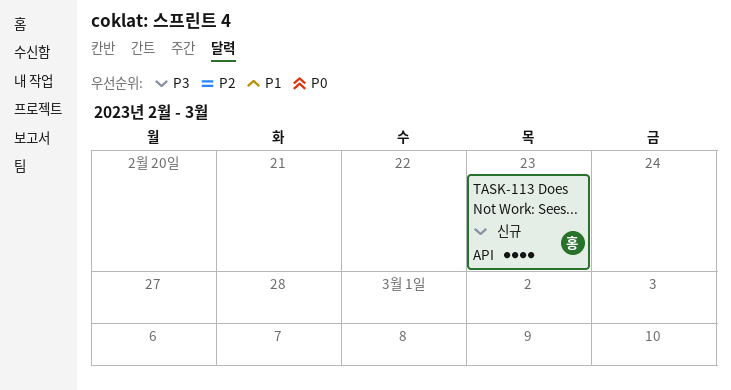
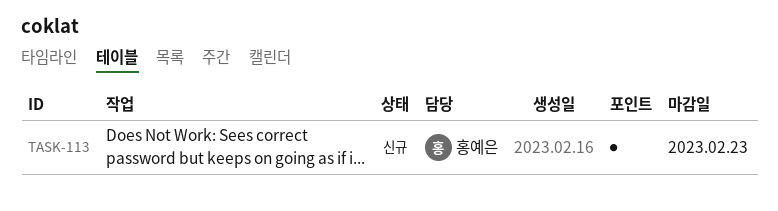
TASK-113, estimate: 4 -> 1

